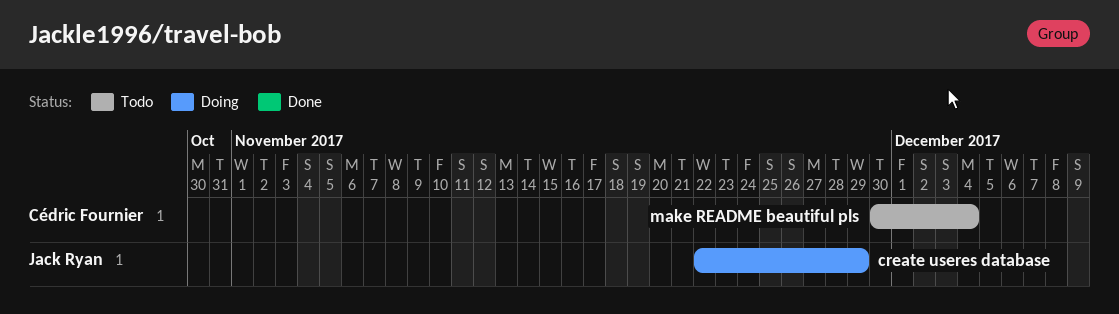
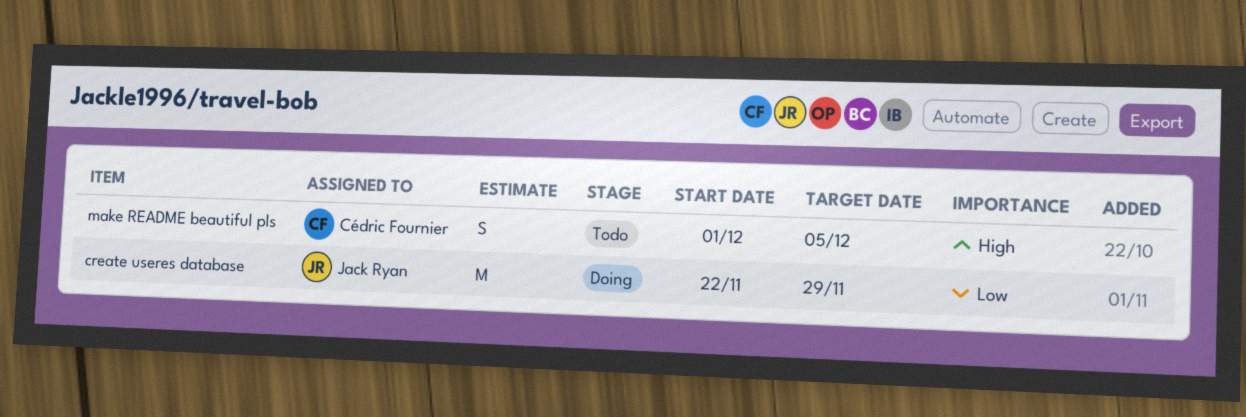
make README beautiful pls, start: Nov 30 -> Dec 1
make README beautiful pls, due: Dec 4 -> Dec 5

